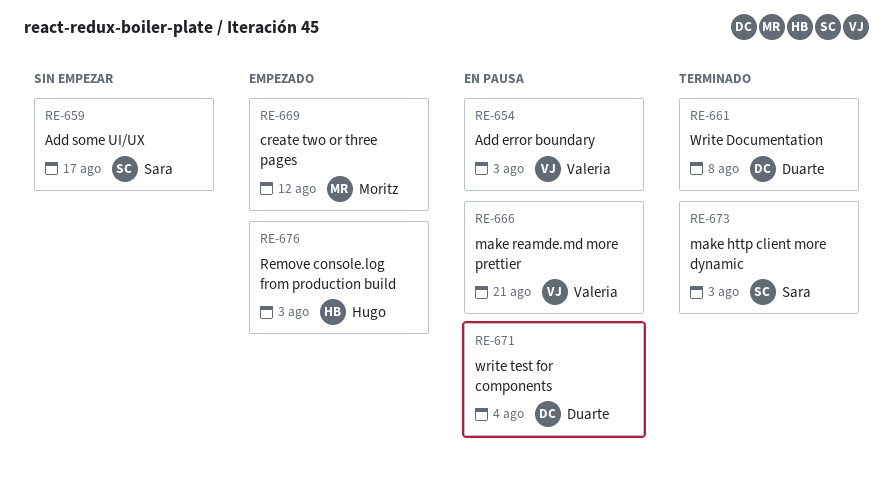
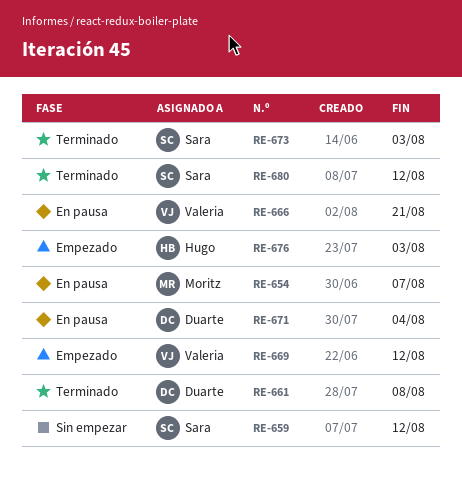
RE-654, owner: Valeria -> Moritz
RE-654, due: Aug 3 -> Aug 7
RE-659, due: Aug 17 -> Aug 12
RE-669, owner: Moritz -> Valeria
RE-680: none -> present

